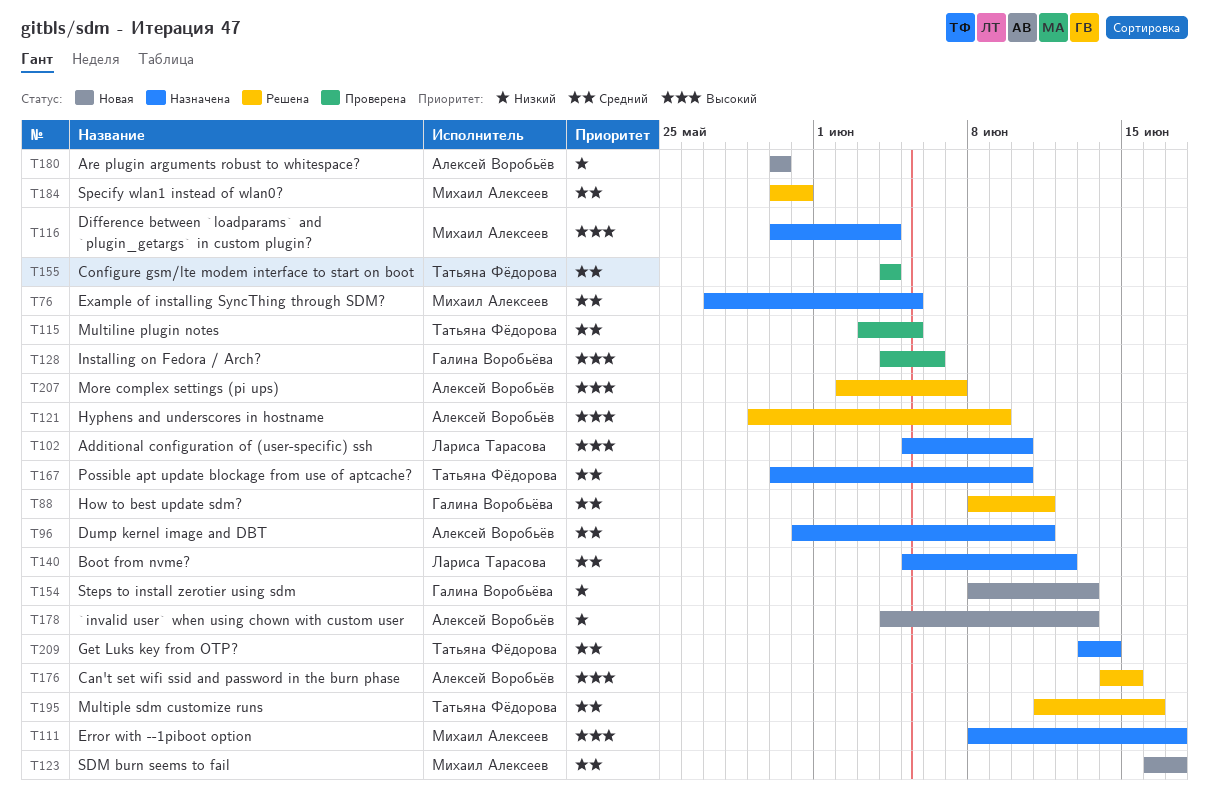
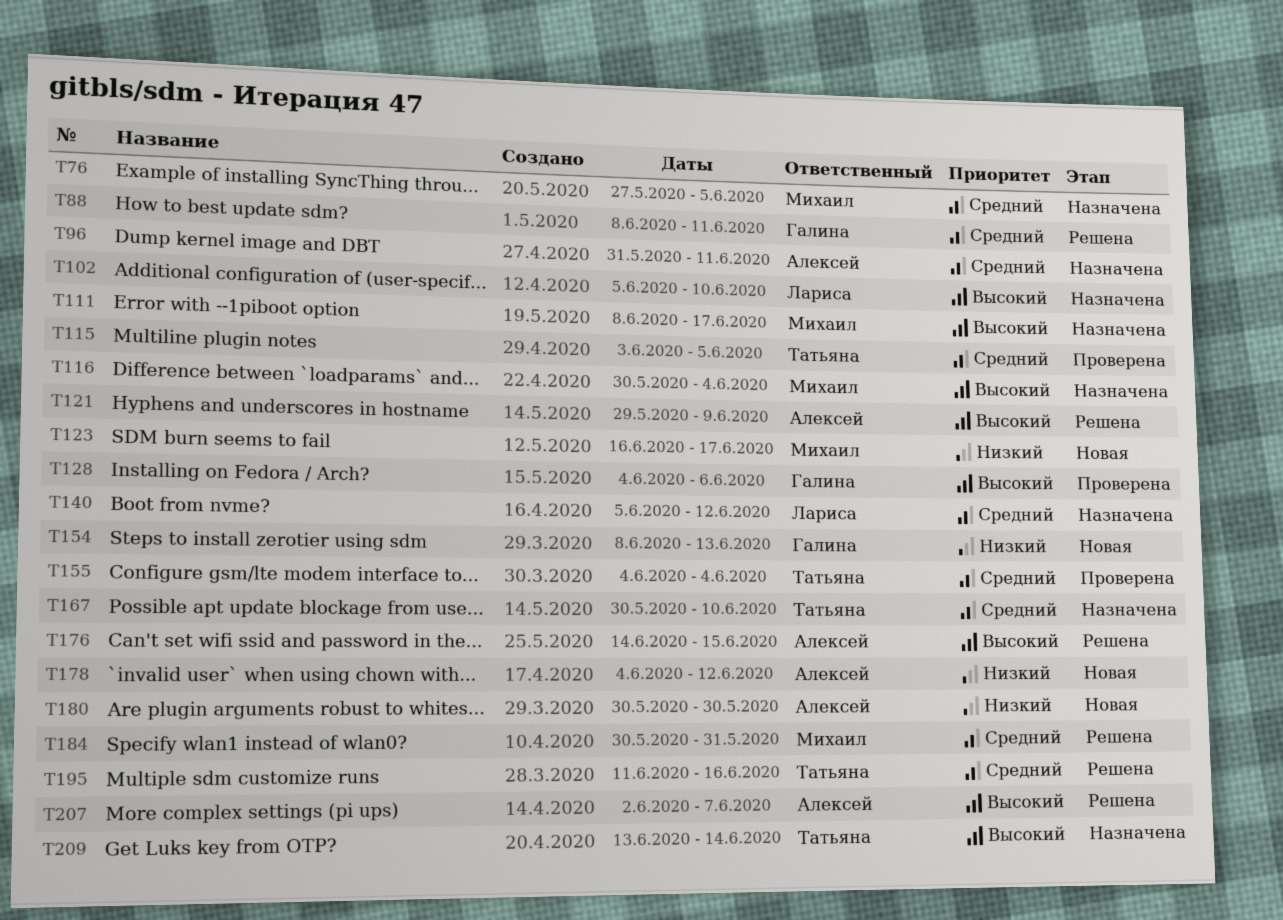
T123, priority: Средний -> Низкий
T178, due: Jun 13 -> Jun 12
T209, priority: Средний -> Высокий

